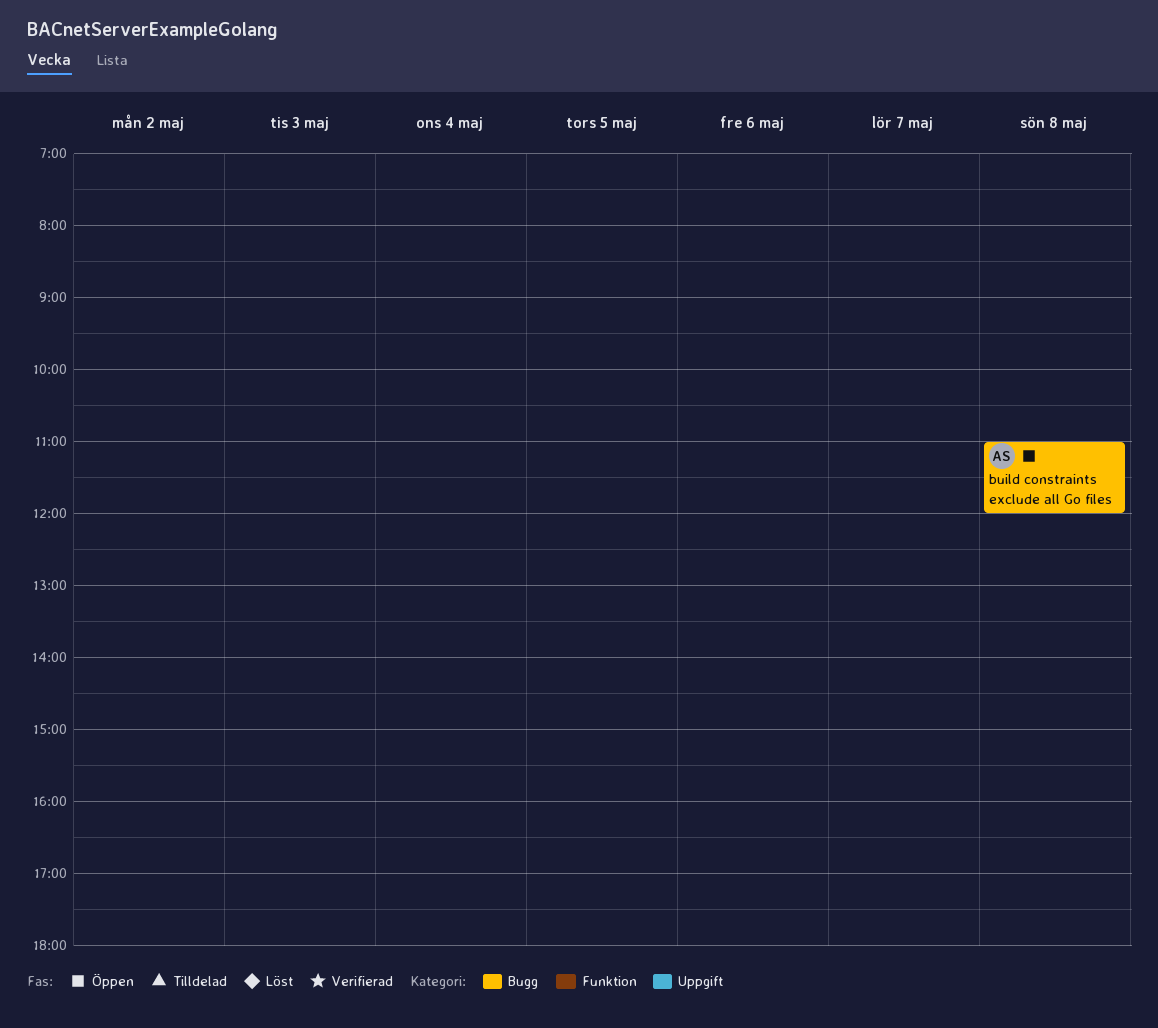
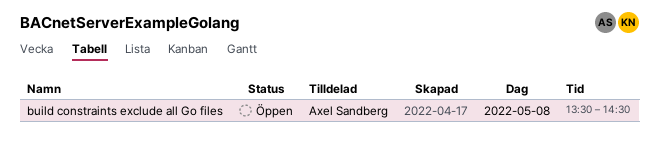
build constraints exclude all Go files, begins: 11:00 -> 13:30
build constraints exclude all Go files, ends: 12:00 -> 14:30

